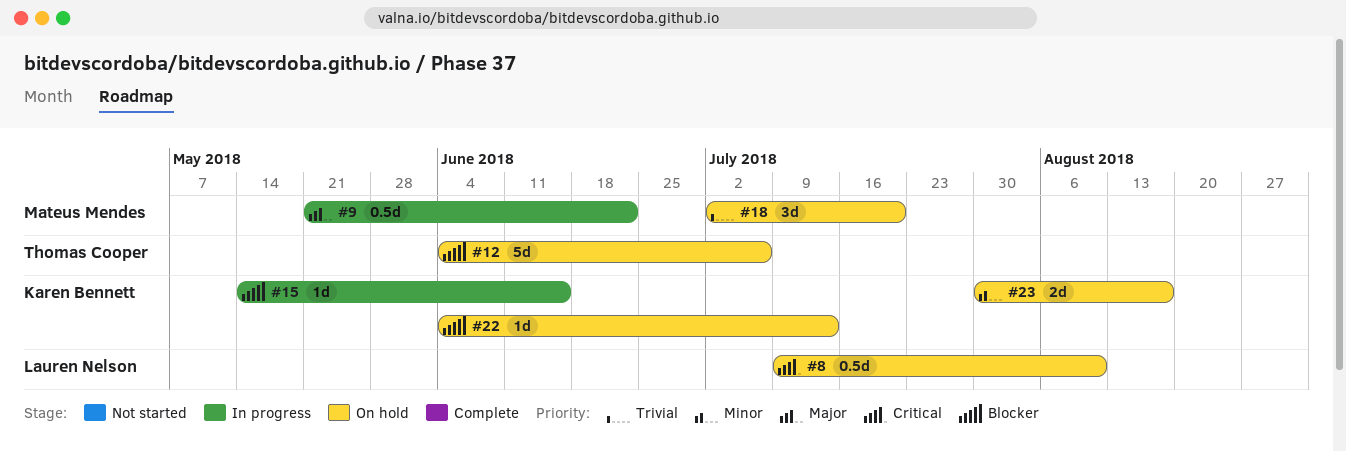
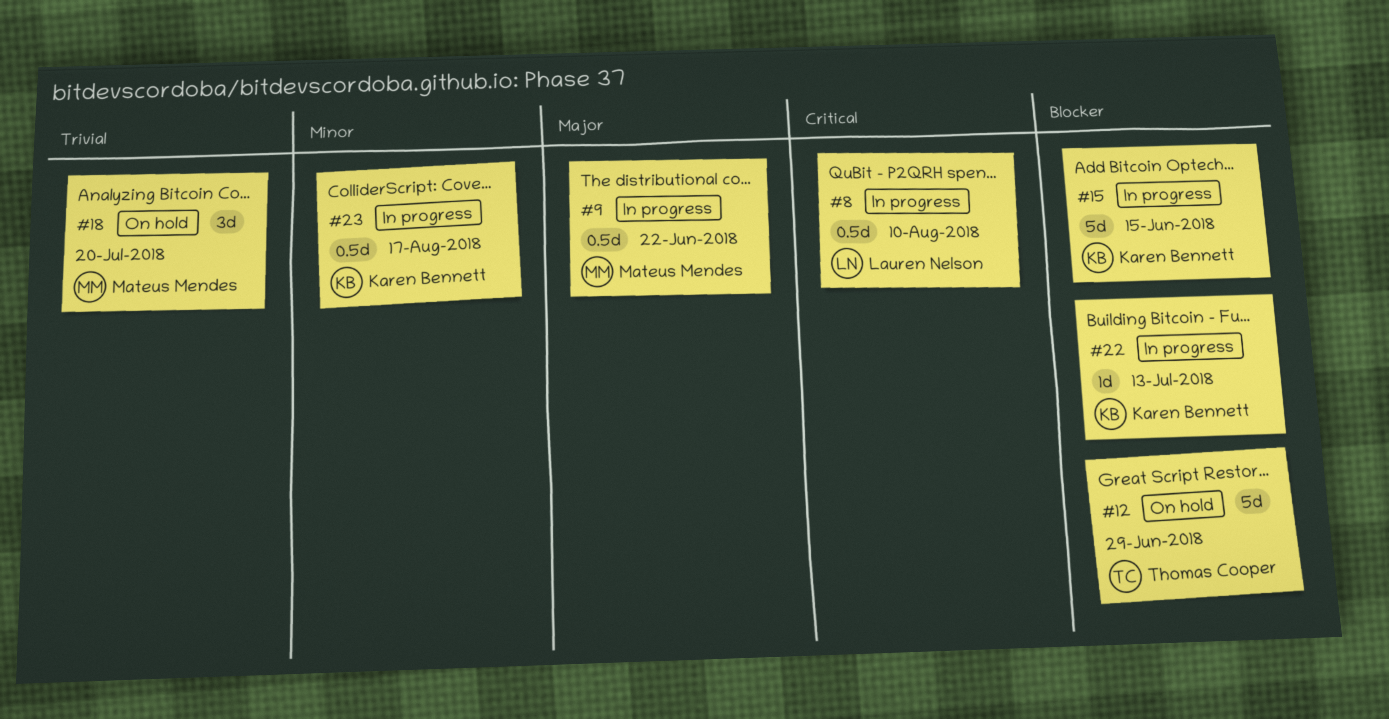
#8, status: On hold -> In progress
#12, due: Jul 6 -> Jun 29
#15, estimate: 1d -> 5d
#22, status: On hold -> In progress
#23, status: On hold -> In progress
#23, estimate: 2d -> 0.5d

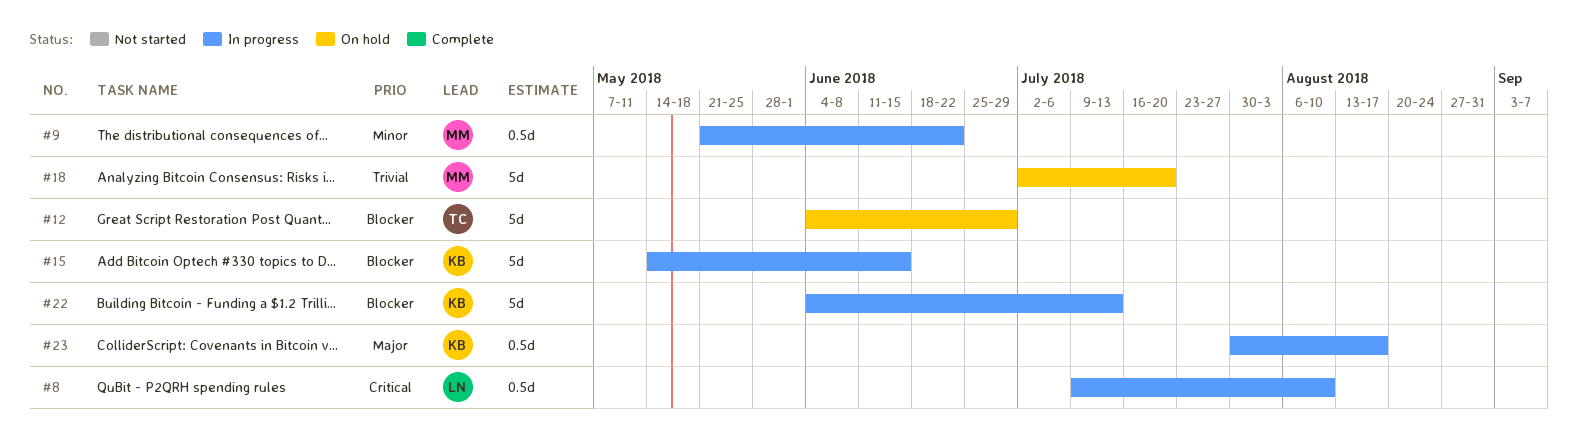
#9, priority: Major -> Minor
#18, estimate: 3d -> 5d
#22, estimate: 1d -> 5d
#23, priority: Minor -> Major

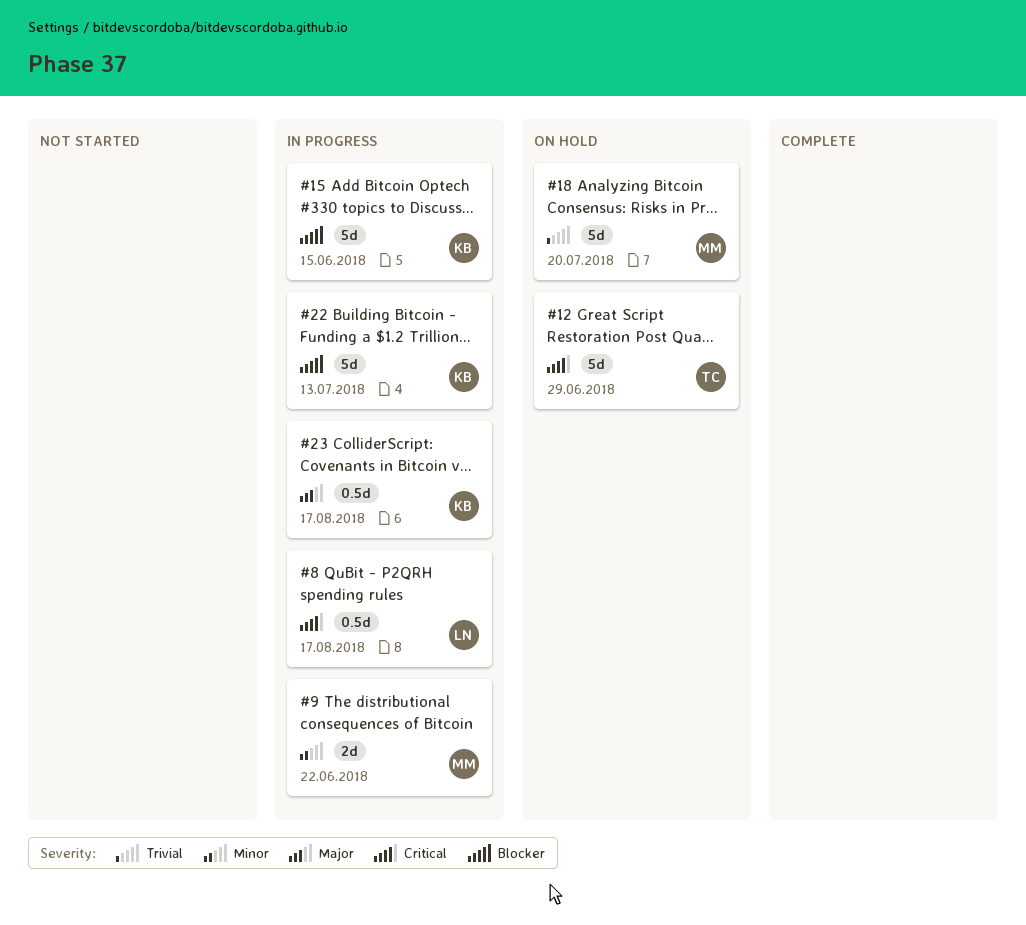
#8, due: Aug 10 -> Aug 17
#9, estimate: 0.5d -> 2d
#12, priority: Blocker -> Critical

